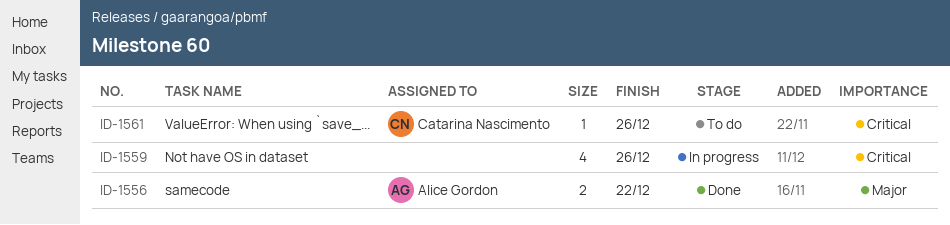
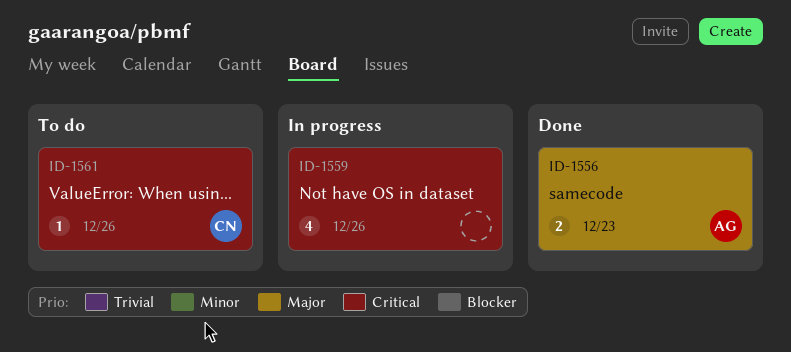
ID-1556, due: Dec 22 -> Dec 23

